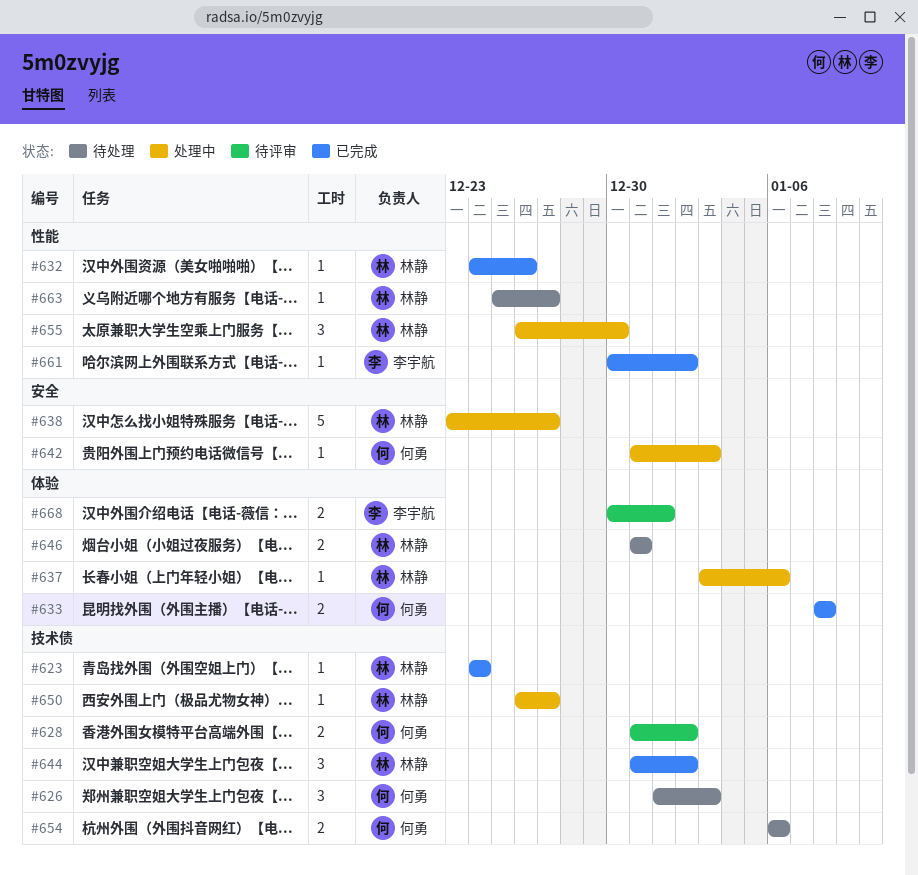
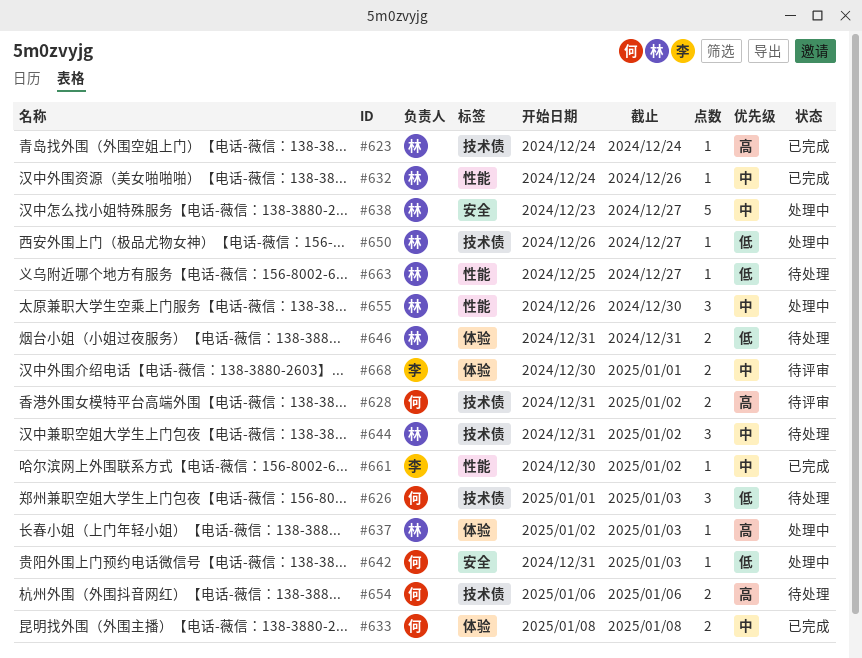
#637, start: Jan 3 -> Jan 2
#637, due: Jan 6 -> Jan 3
#644, status: 已完成 -> 待处理

